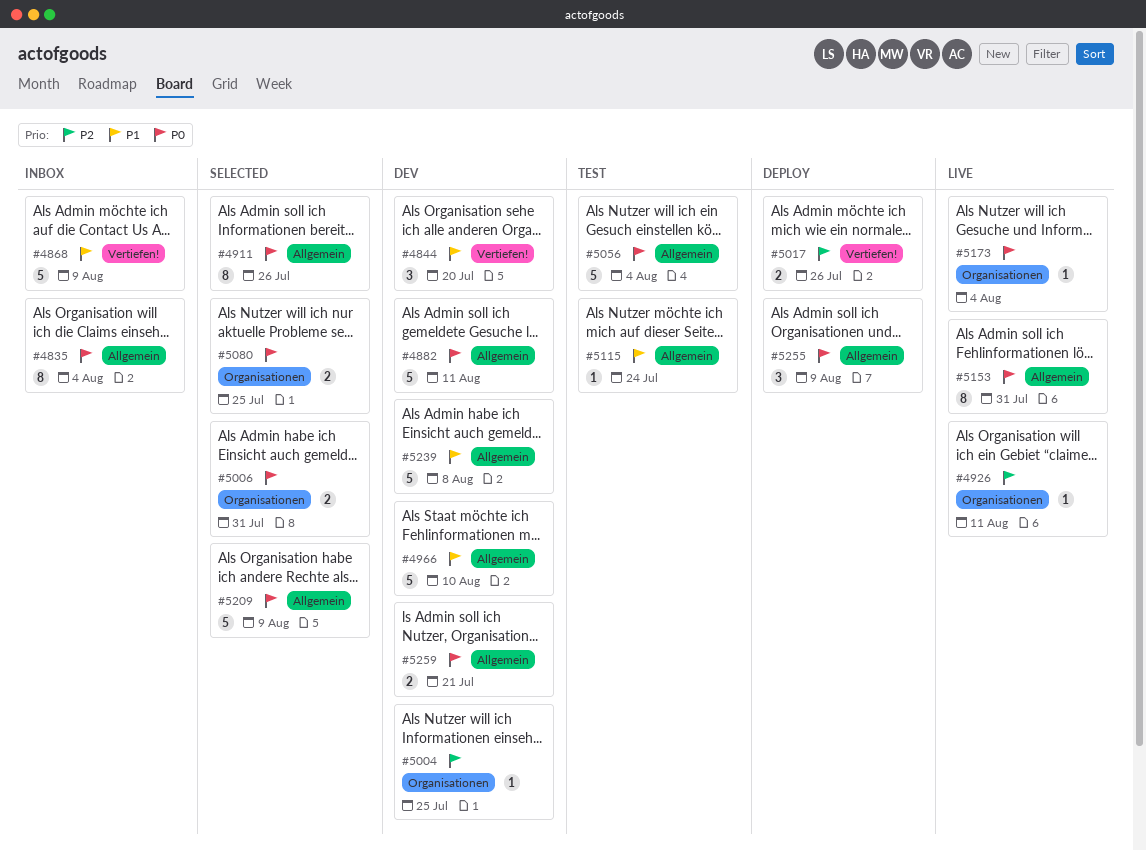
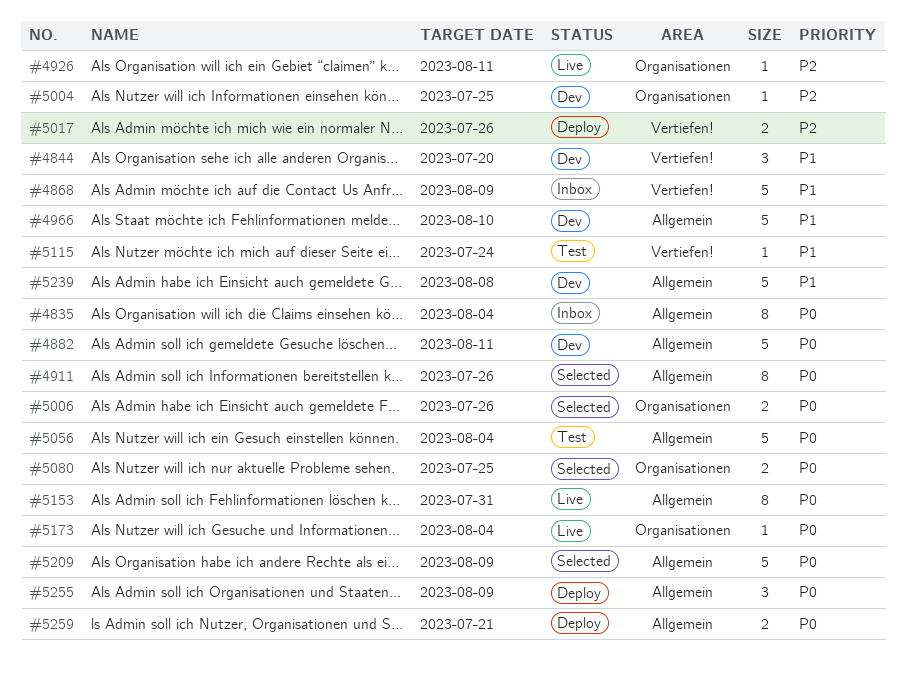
#5006, due: Jul 31 -> Jul 26
#5115, label: Allgemein -> Vertiefen!
#5259, status: Dev -> Deploy

